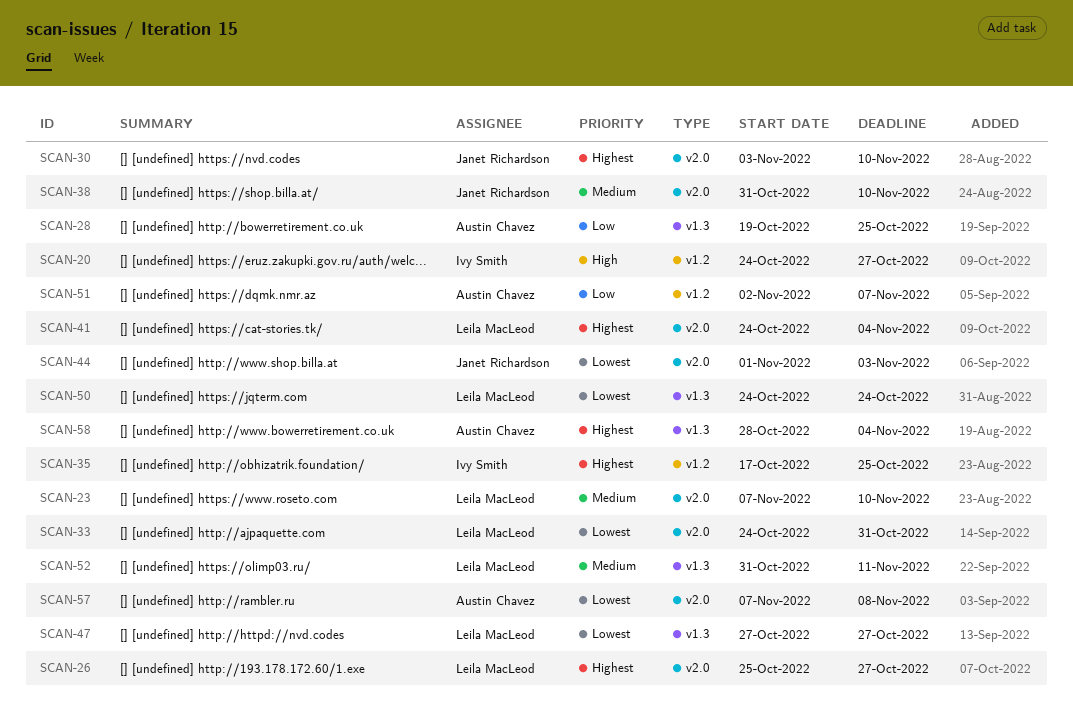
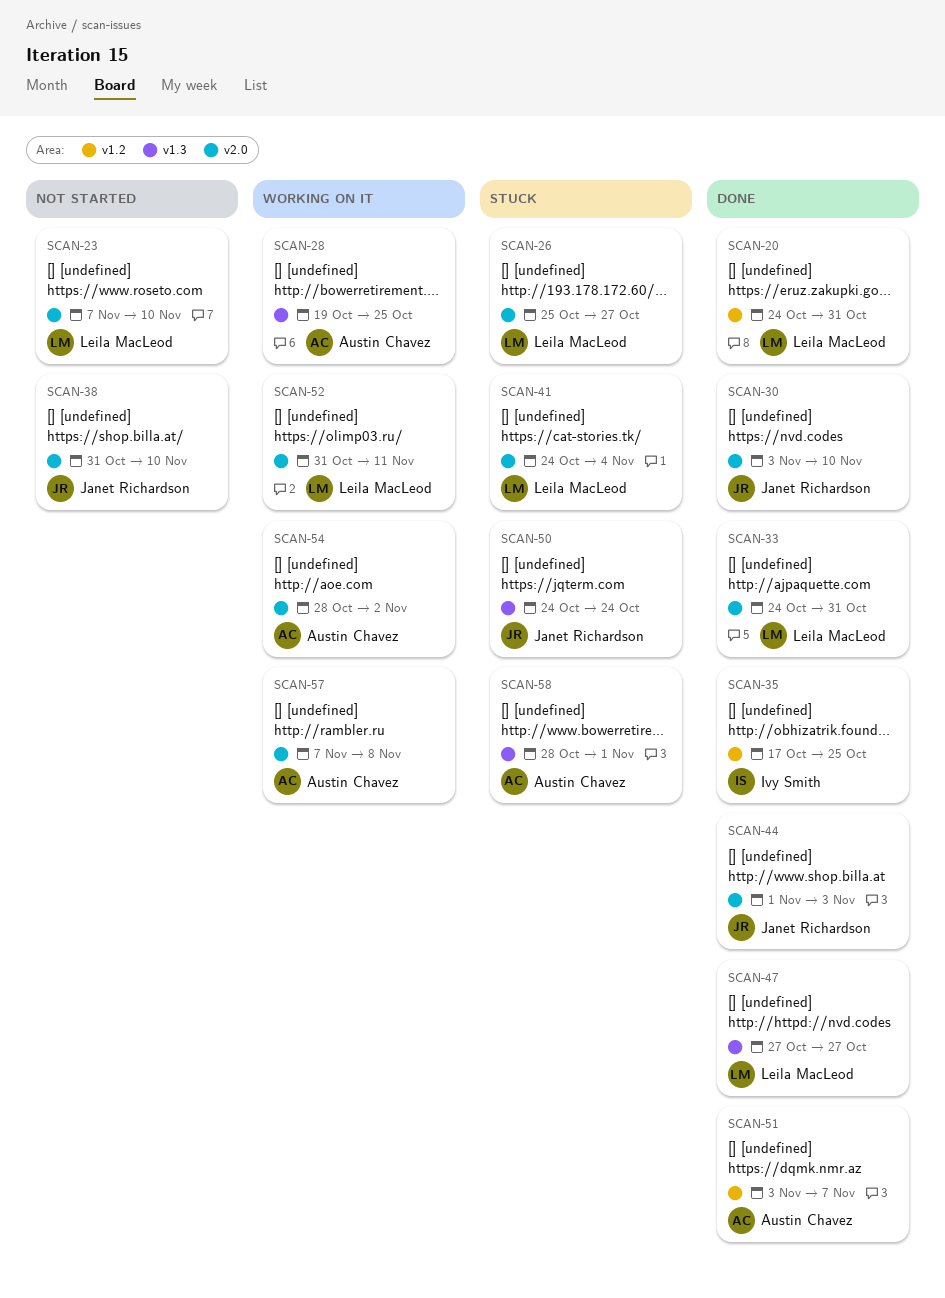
SCAN-20, owner: Ivy Smith -> Leila MacLeod
SCAN-20, due: Oct 27 -> Oct 31
SCAN-50, owner: Leila MacLeod -> Janet Richardson
SCAN-51, start: Nov 2 -> Nov 3
SCAN-52, label: v1.3 -> v2.0
SCAN-54: none -> present
SCAN-58, due: Nov 4 -> Nov 1

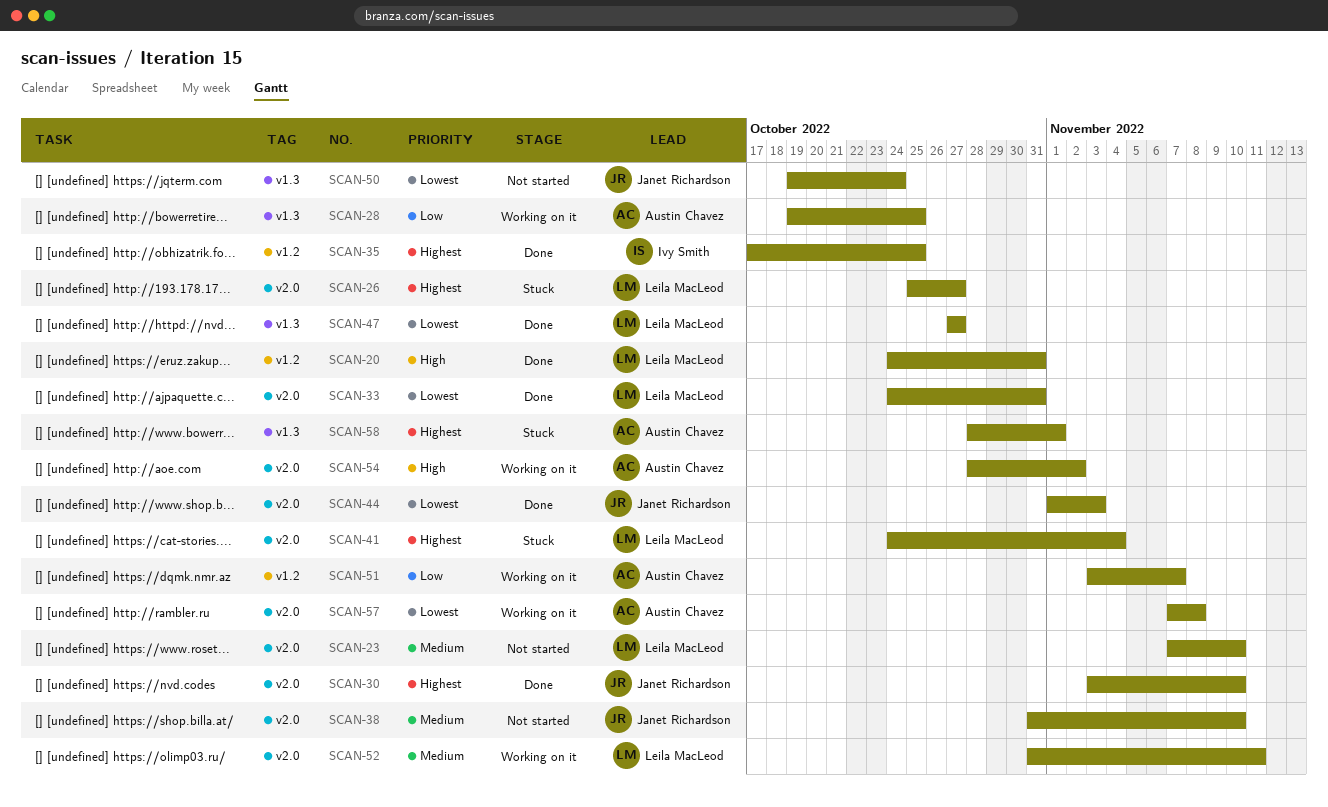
SCAN-50, status: Stuck -> Not started
SCAN-50, start: Oct 24 -> Oct 19
SCAN-51, status: Done -> Working on it

